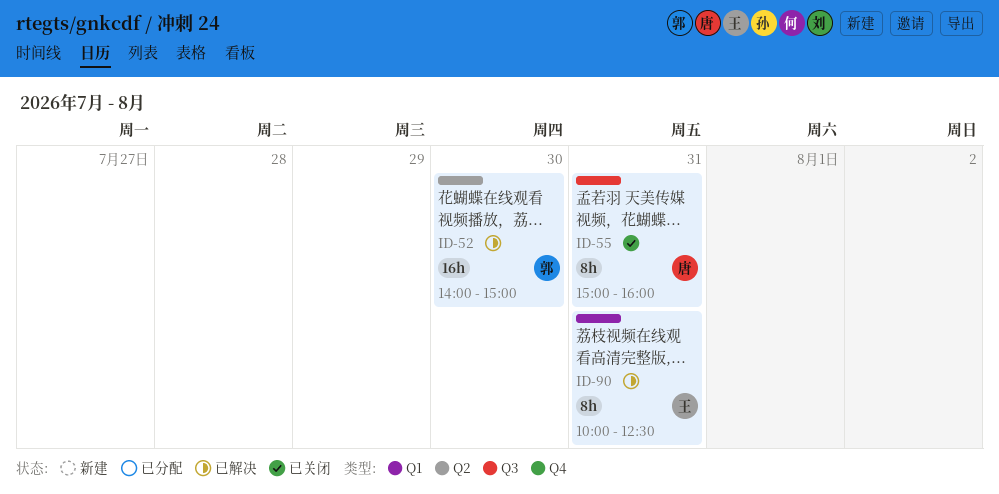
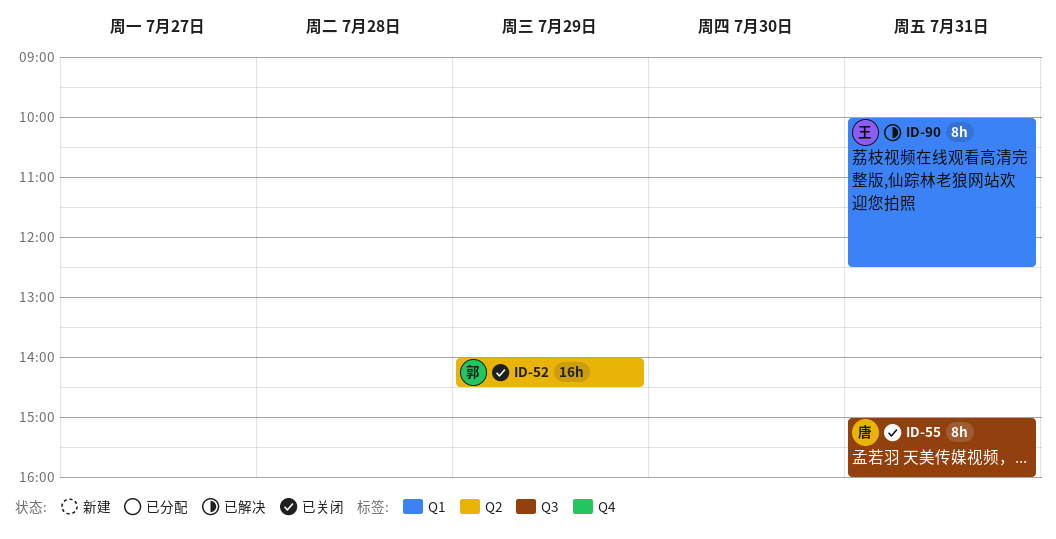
ID-52, status: 已解决 -> 已关闭
ID-52, day: Jul 30 -> Jul 29
ID-52, ends: 15:00 -> 14:30

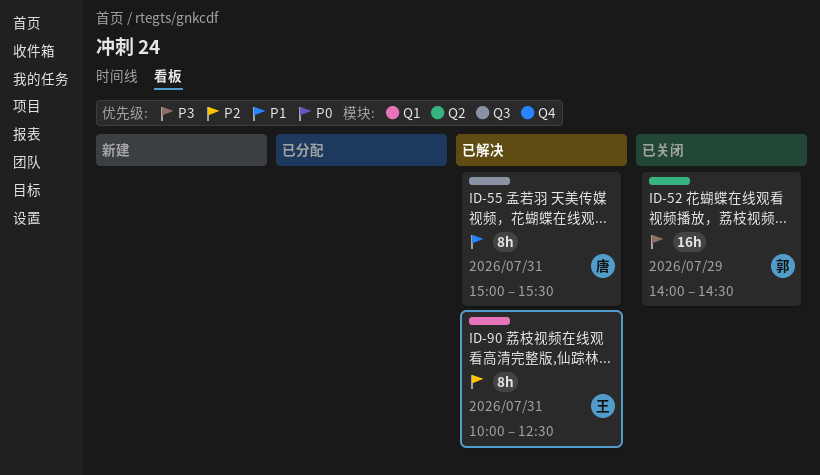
ID-55, status: 已关闭 -> 已解决
ID-55, ends: 16:00 -> 15:30

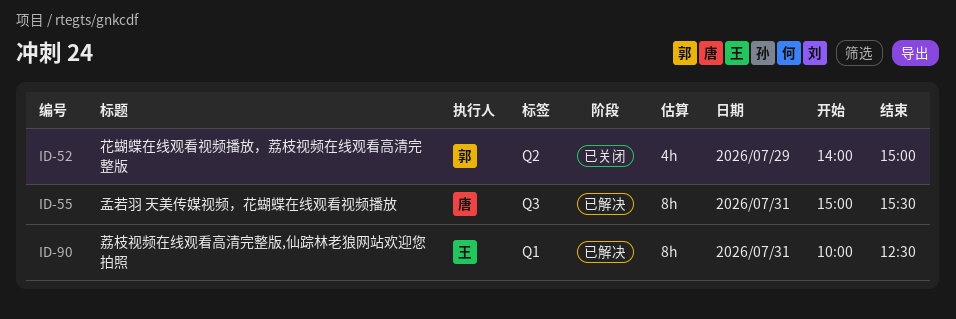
ID-52, estimate: 16h -> 4h
ID-52, ends: 14:30 -> 15:00

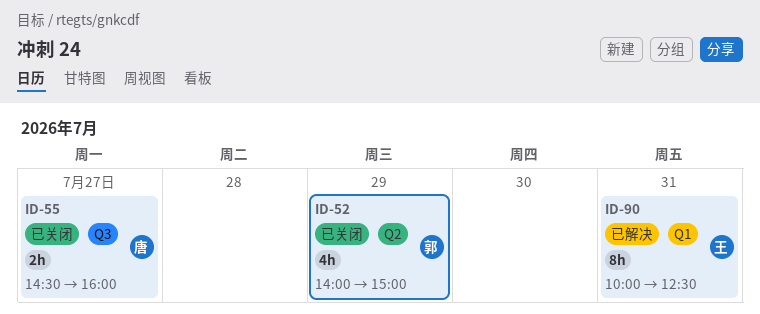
ID-55, status: 已解决 -> 已关闭
ID-55, estimate: 8h -> 2h
ID-55, day: Jul 31 -> Jul 27
ID-55, begins: 15:00 -> 14:30
ID-55, ends: 15:30 -> 16:00

